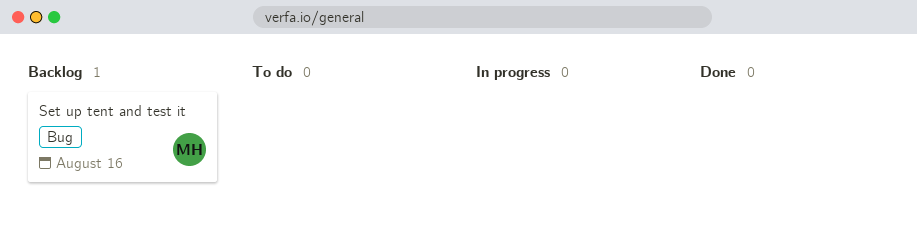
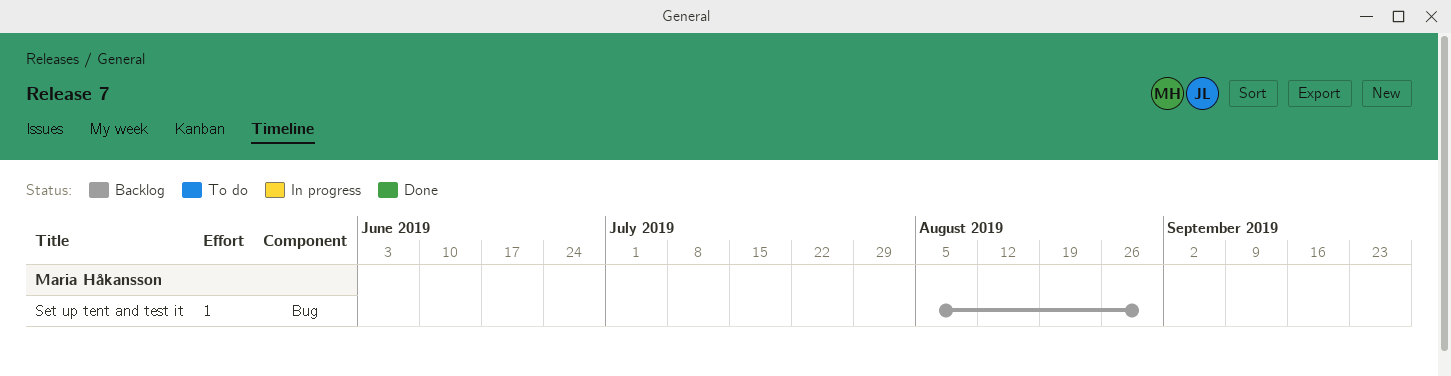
Set up tent and test it, due: Aug 16 -> Aug 30

